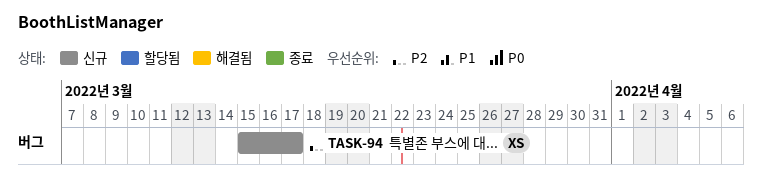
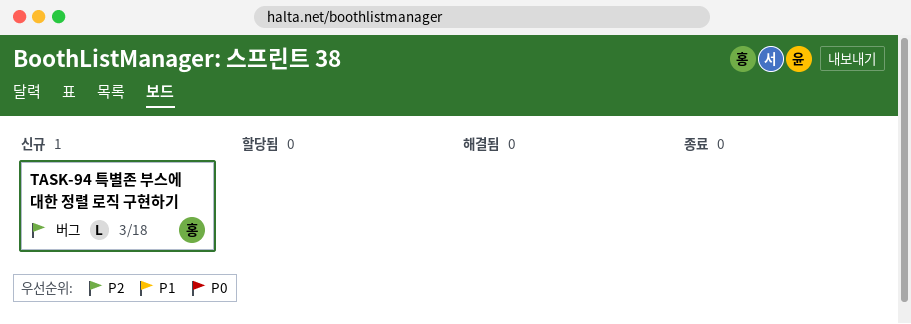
TASK-94, estimate: XS -> L
TASK-94, due: Mar 17 -> Mar 18

